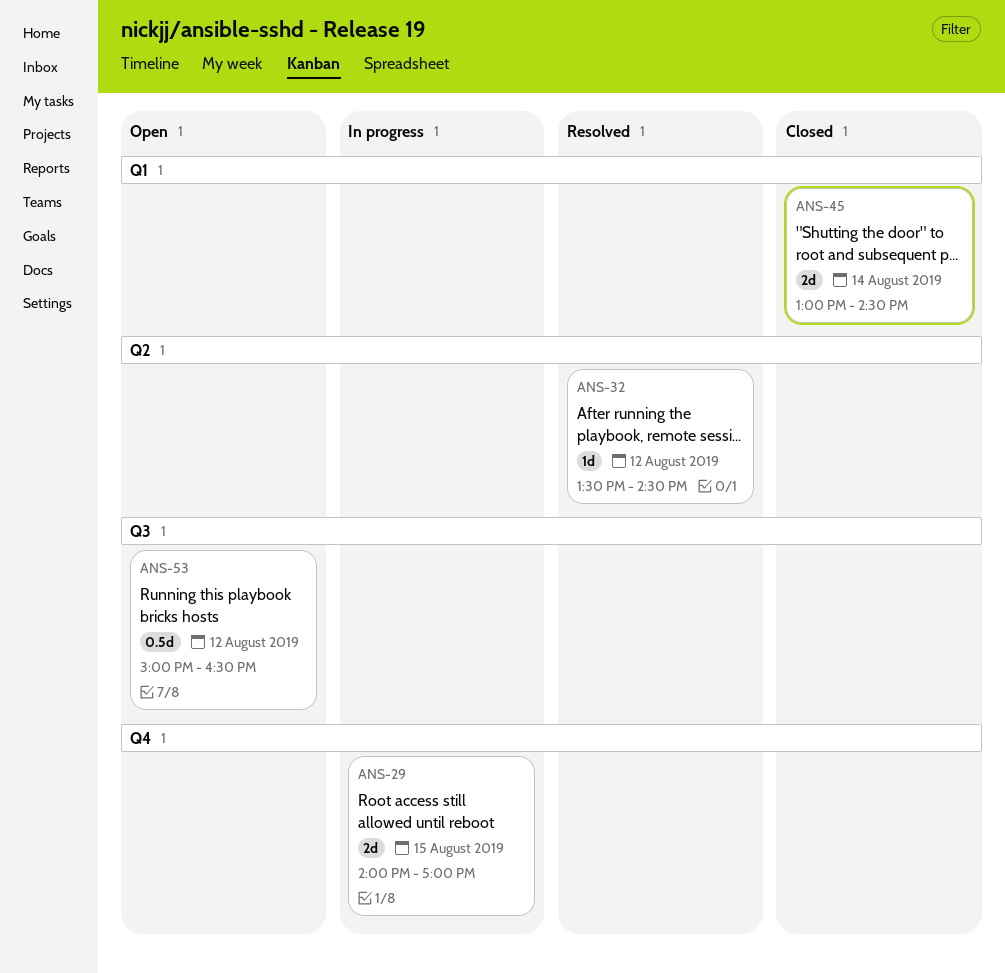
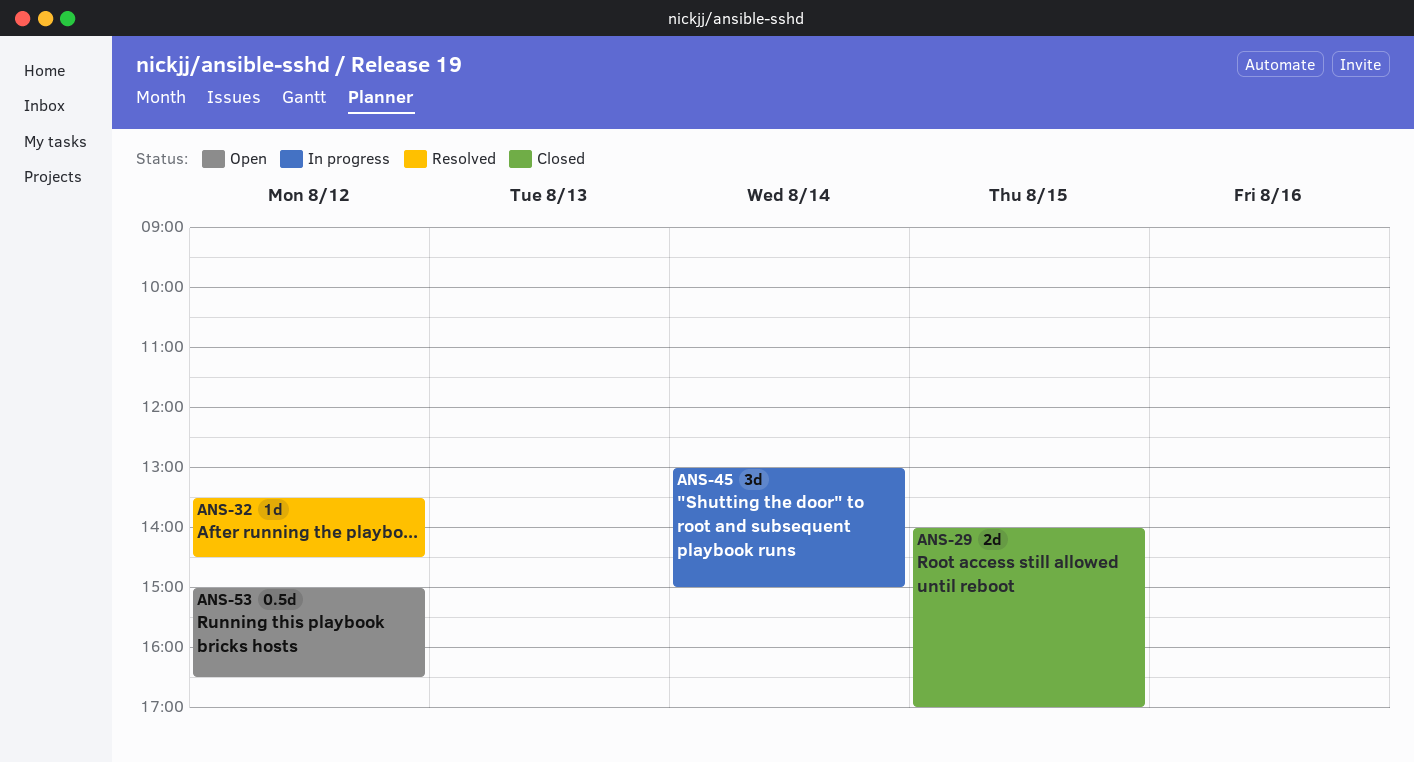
ANS-29, status: In progress -> Closed
ANS-45, status: Closed -> In progress
ANS-45, estimate: 2d -> 3d
ANS-45, ends: 14:30 -> 15:00

